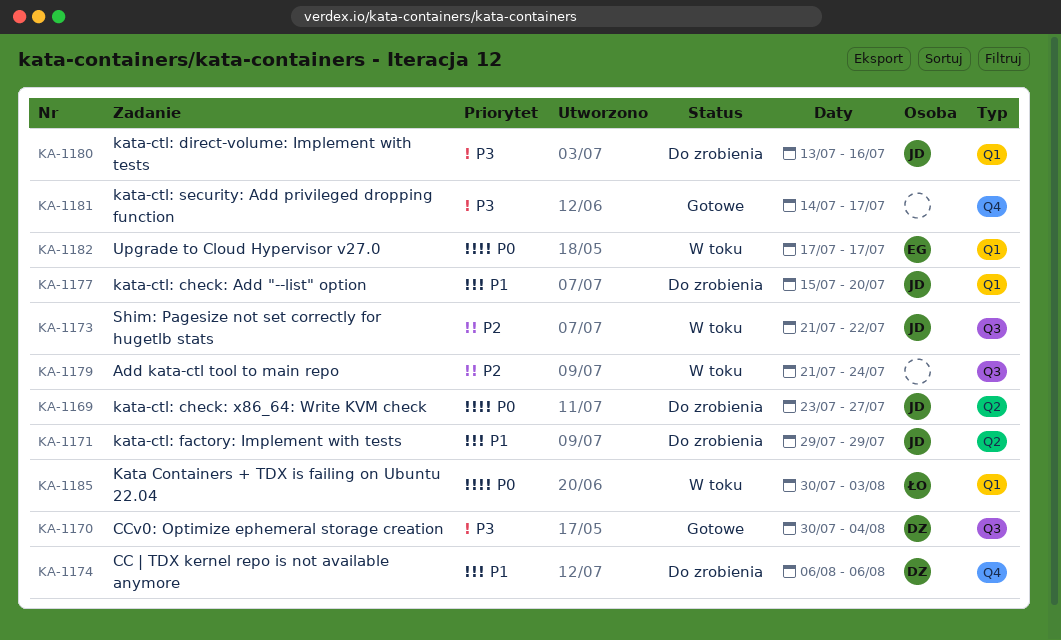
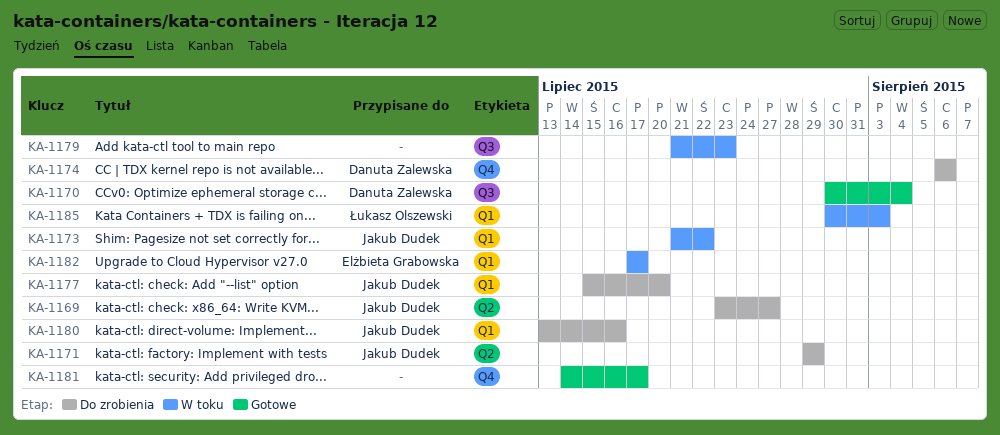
KA-1173, label: Q3 -> Q1
KA-1179, due: Jul 24 -> Jul 23

